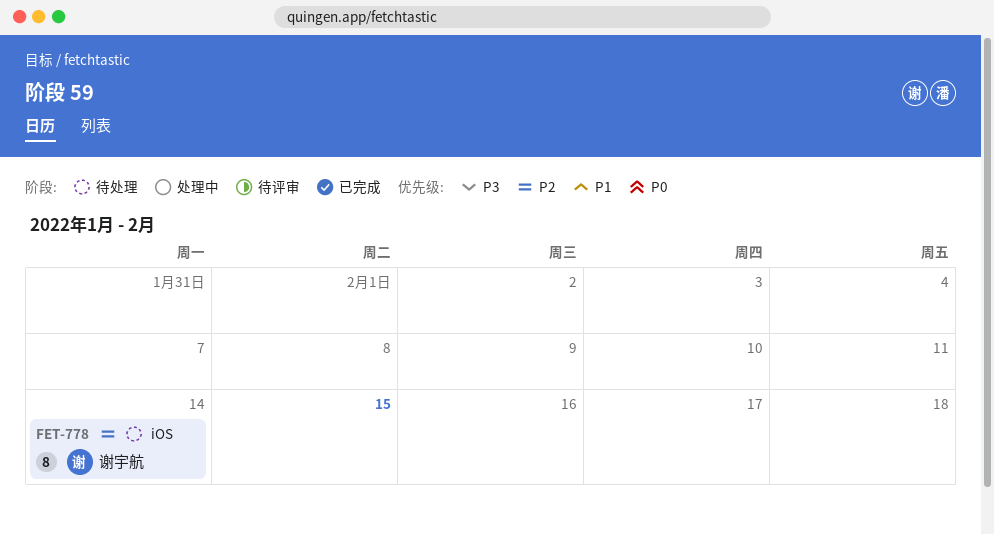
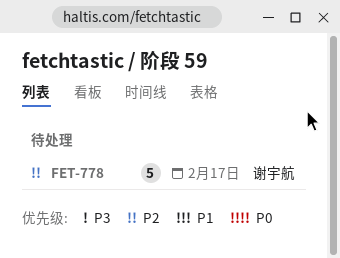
FET-778, estimate: 8 -> 5
FET-778, due: Feb 14 -> Feb 17

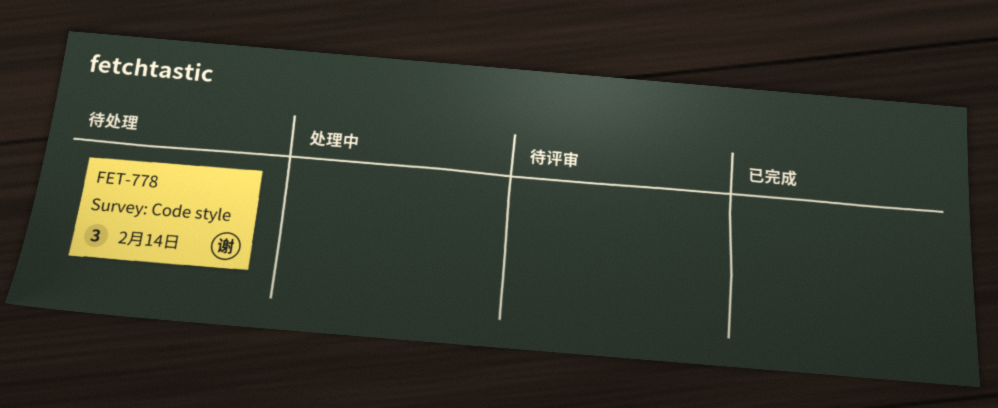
FET-778, estimate: 5 -> 3
FET-778, due: Feb 17 -> Feb 14

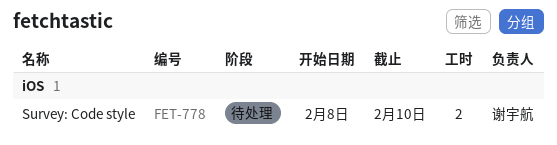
FET-778, estimate: 3 -> 2
FET-778, due: Feb 14 -> Feb 10

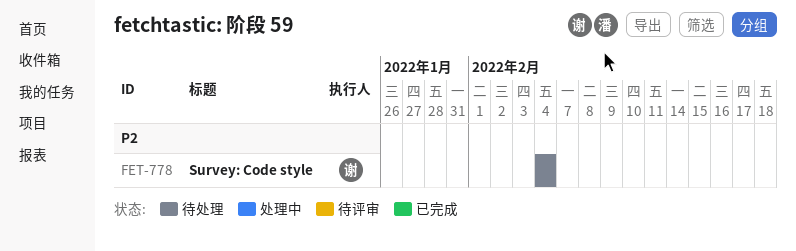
FET-778, start: Feb 8 -> Feb 4
FET-778, due: Feb 10 -> Feb 4

